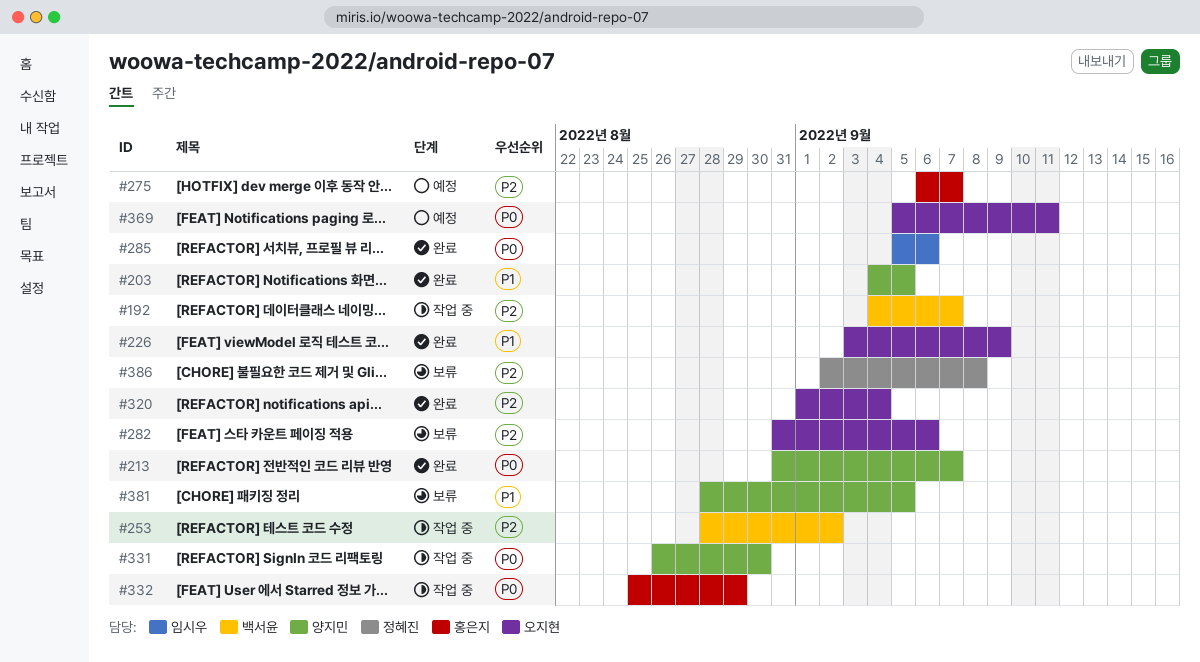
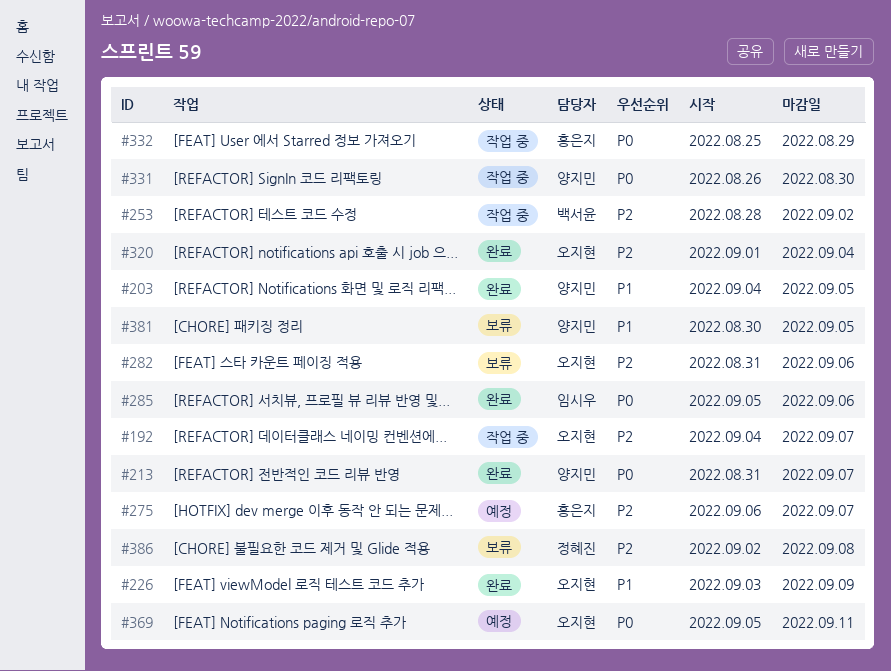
#192, owner: 백서윤 -> 오지현
#381, start: Aug 28 -> Aug 30

